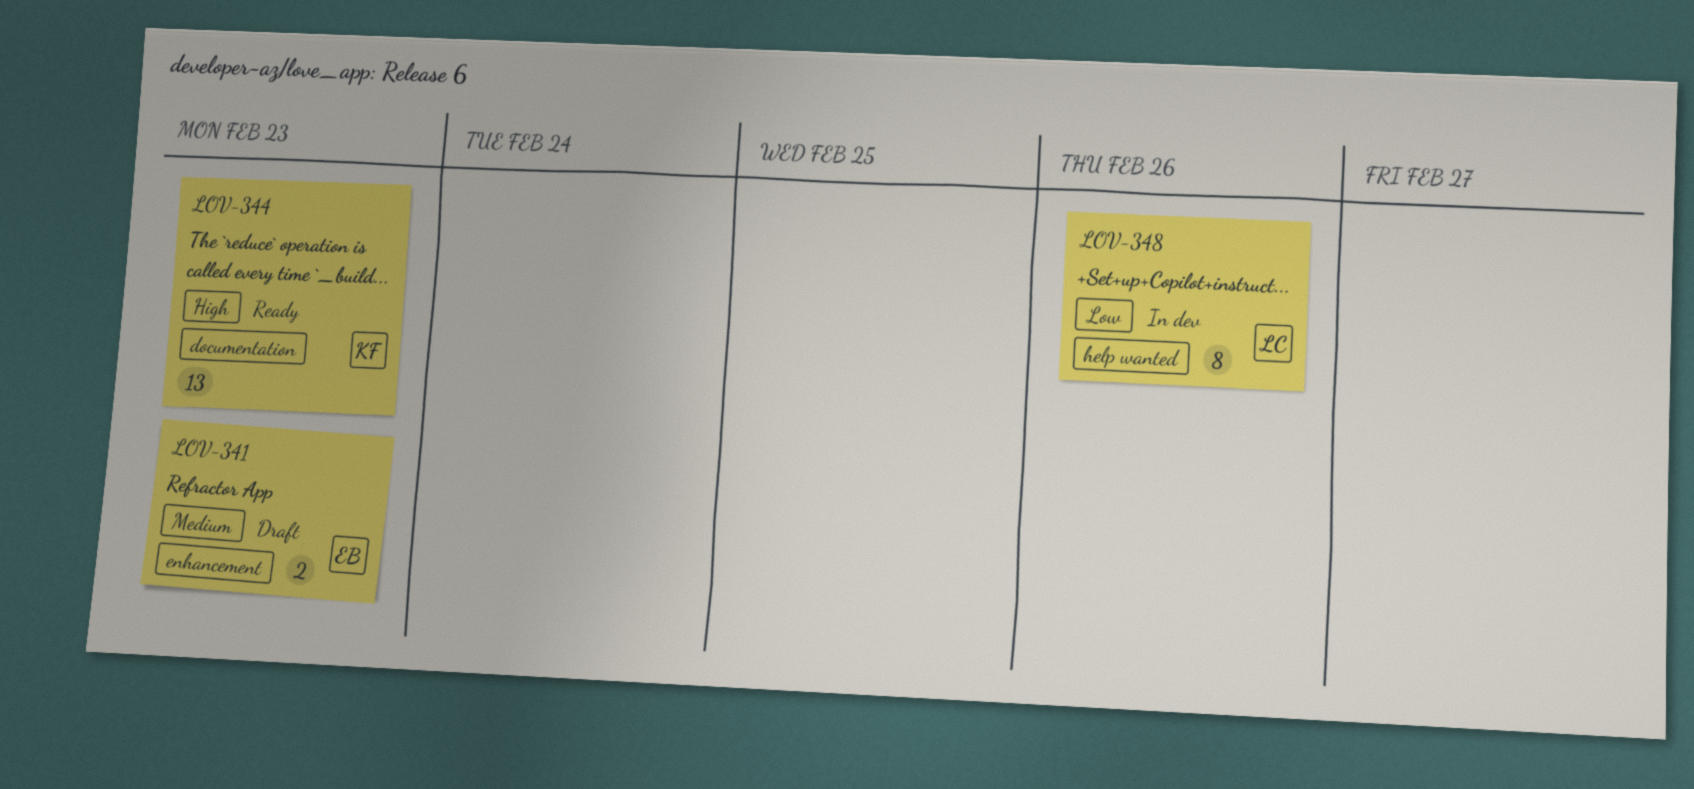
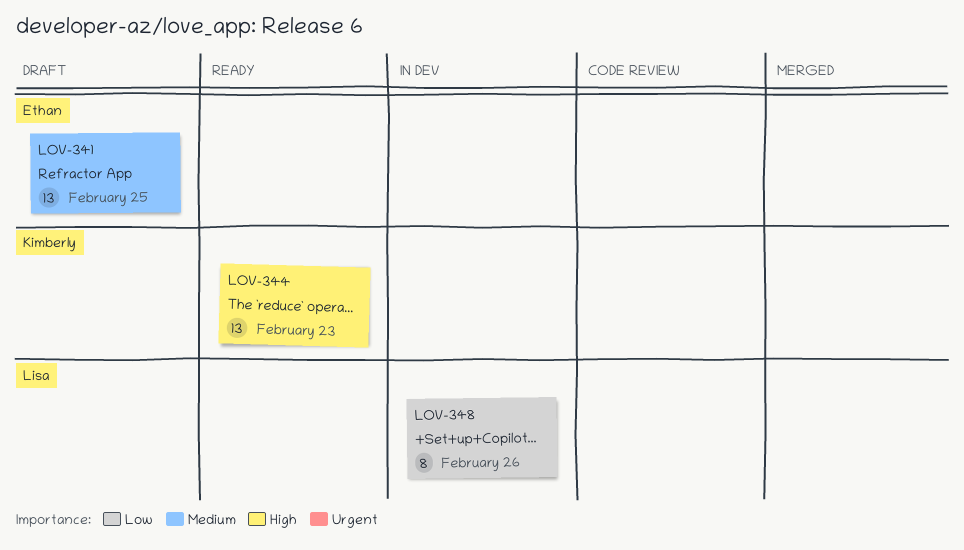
LOV-341, estimate: 2 -> 13
LOV-341, due: Feb 23 -> Feb 25

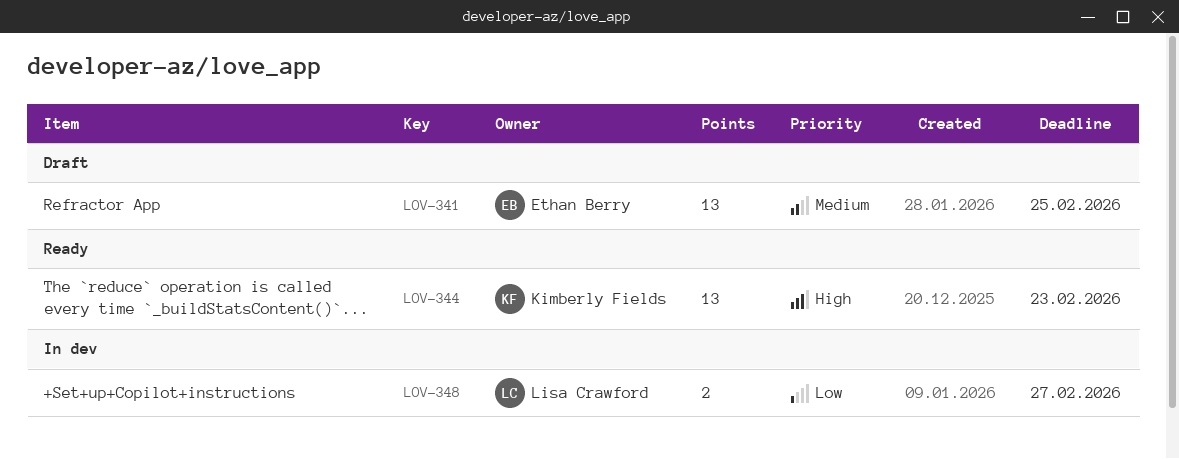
LOV-348, estimate: 8 -> 2
LOV-348, due: Feb 26 -> Feb 27

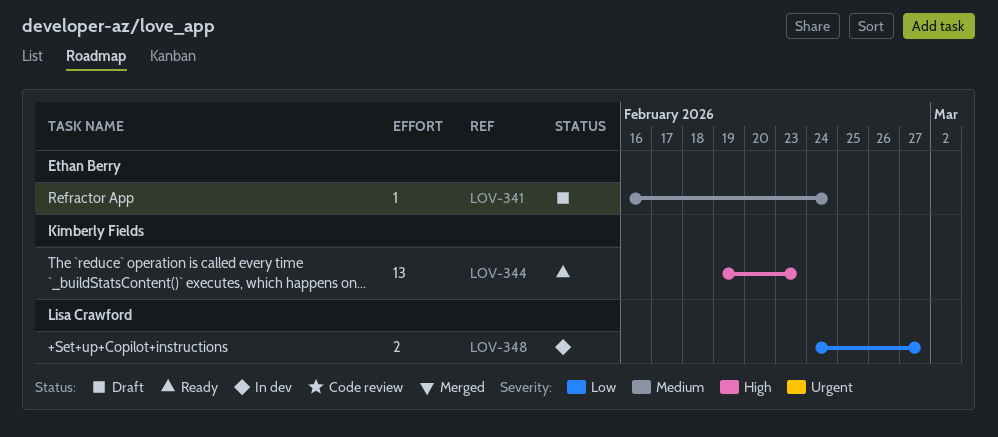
LOV-341, estimate: 13 -> 1
LOV-341, due: Feb 25 -> Feb 24

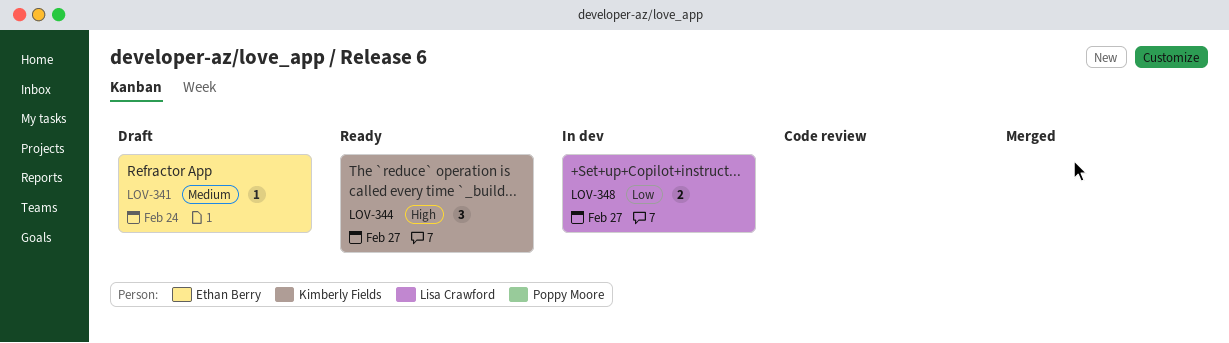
LOV-344, estimate: 13 -> 3
LOV-344, due: Feb 23 -> Feb 27

